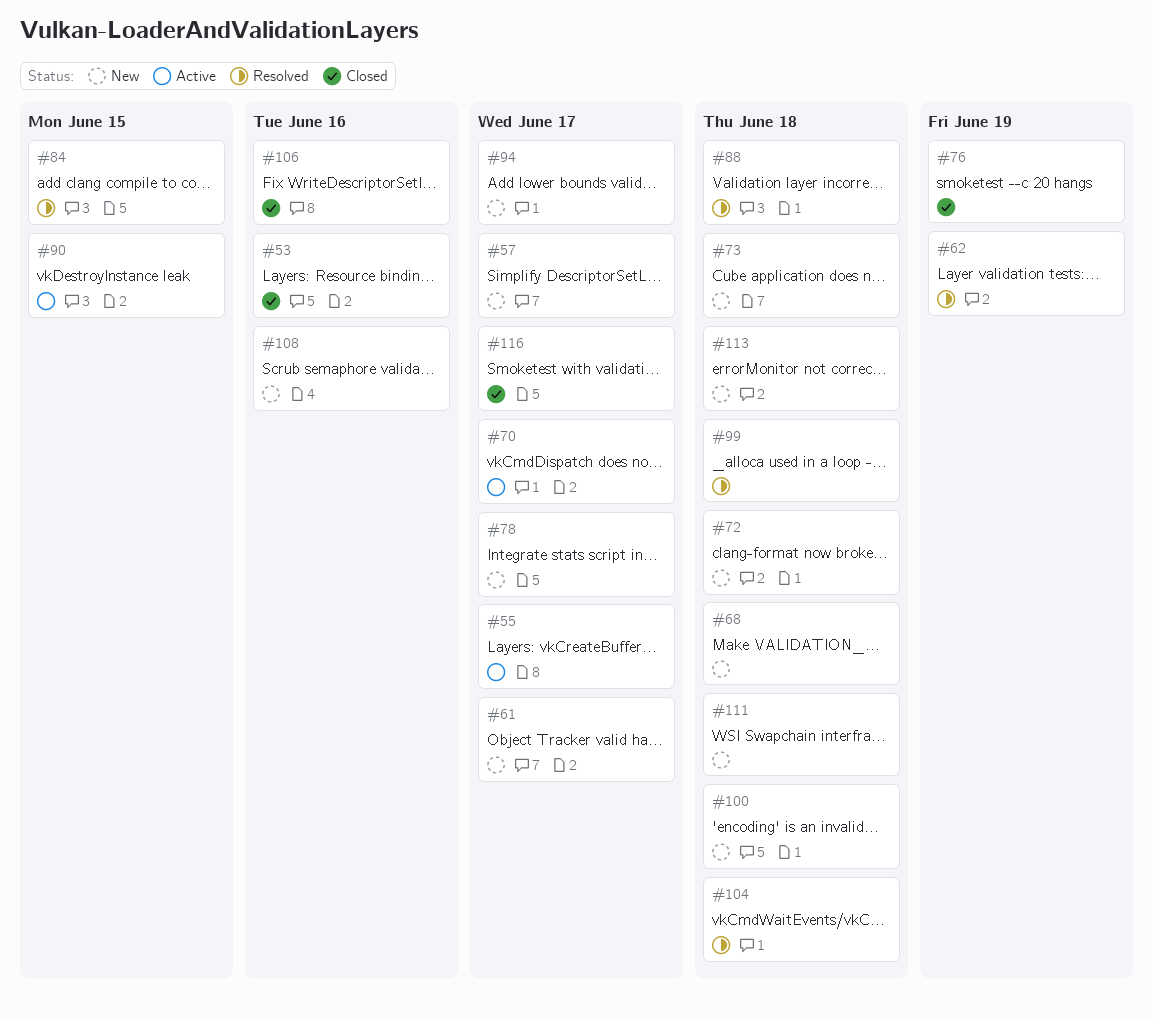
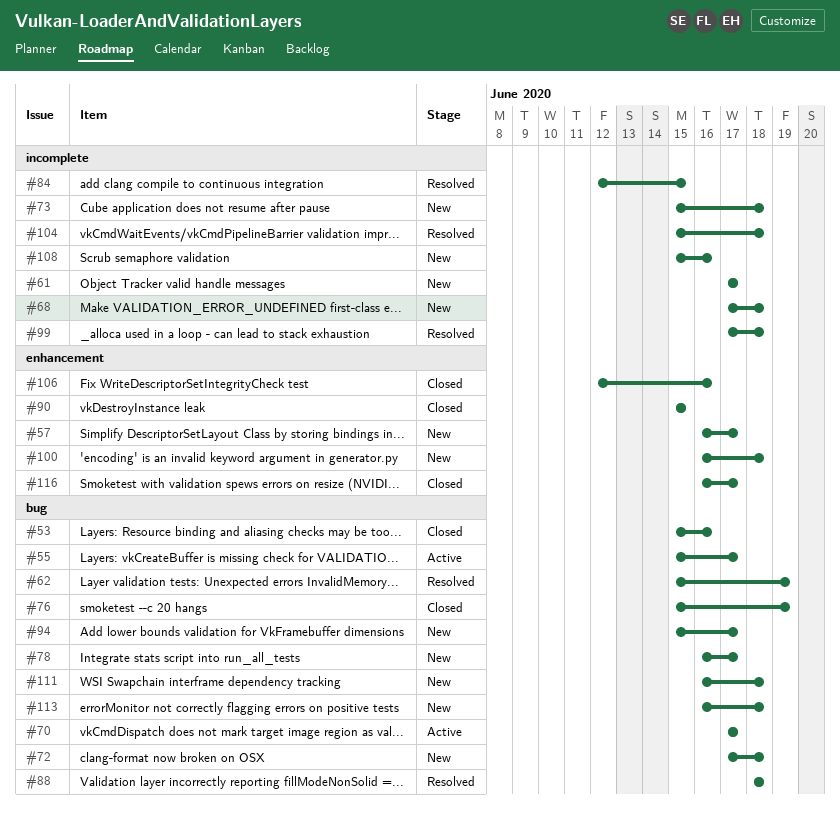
#90, status: Active -> Closed

